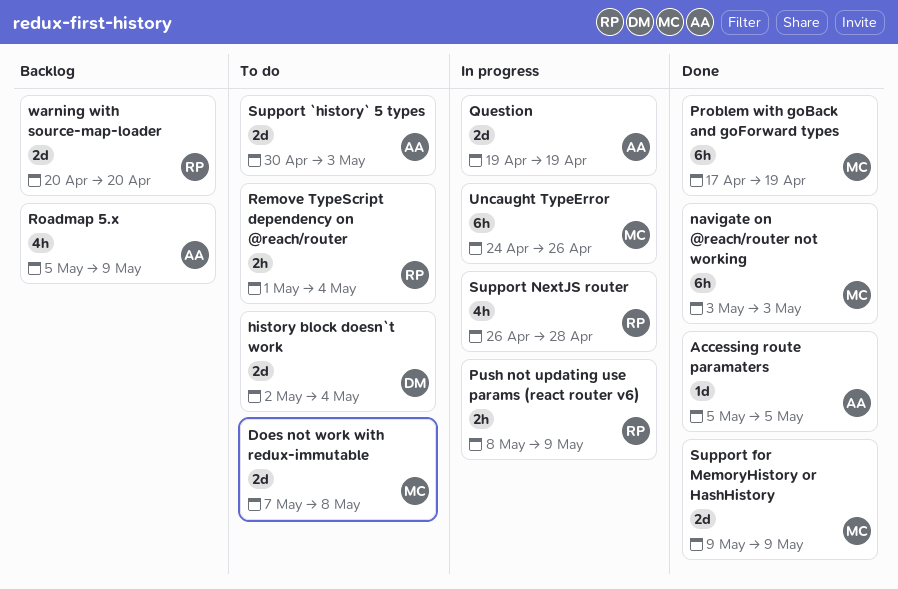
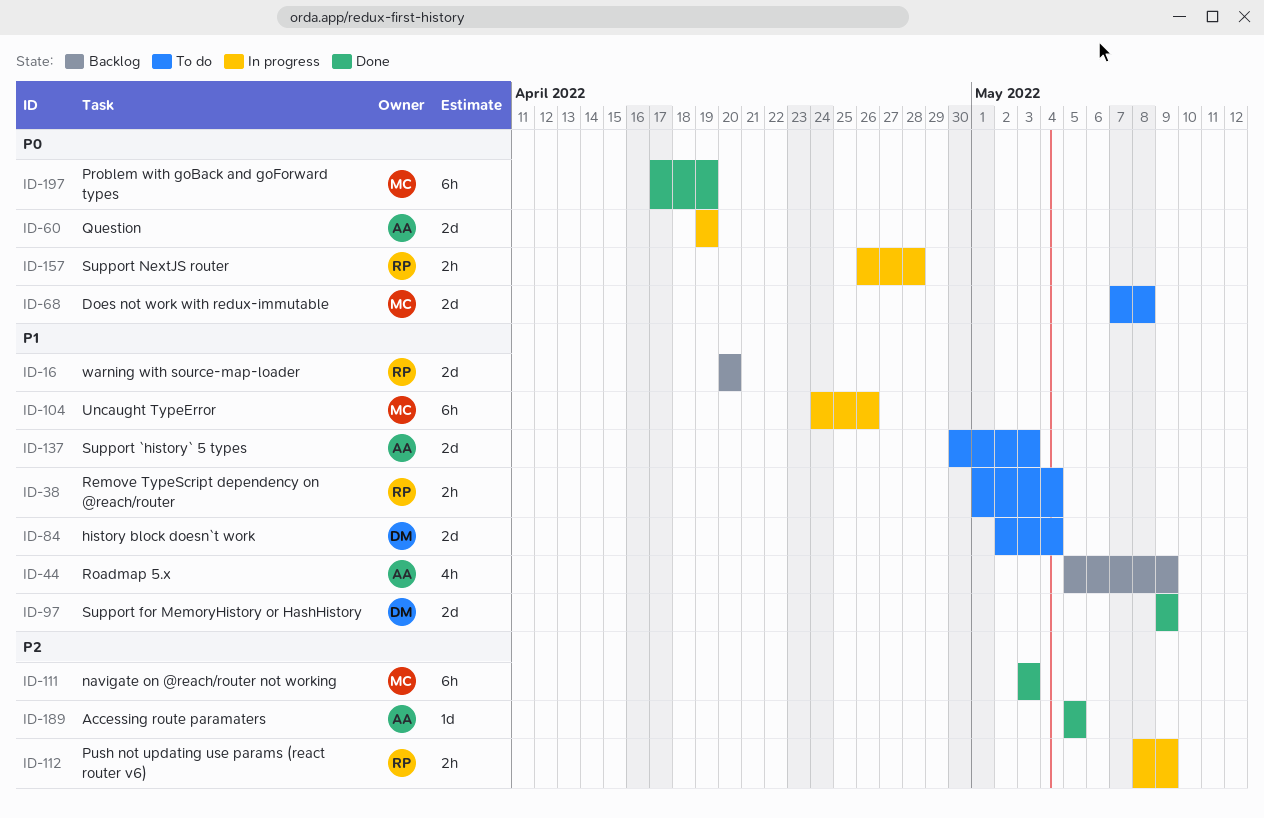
Support for MemoryHistory or HashHistory, owner: MC -> DM
Support NextJS router, estimate: 4h -> 2h

